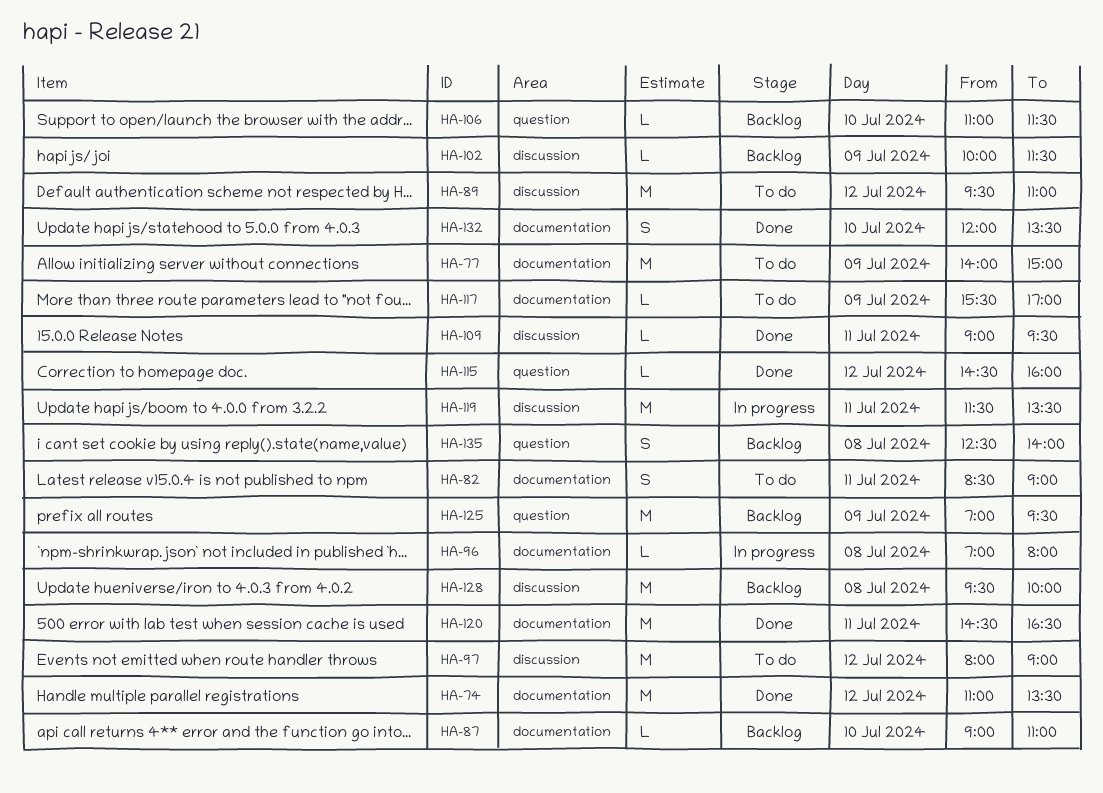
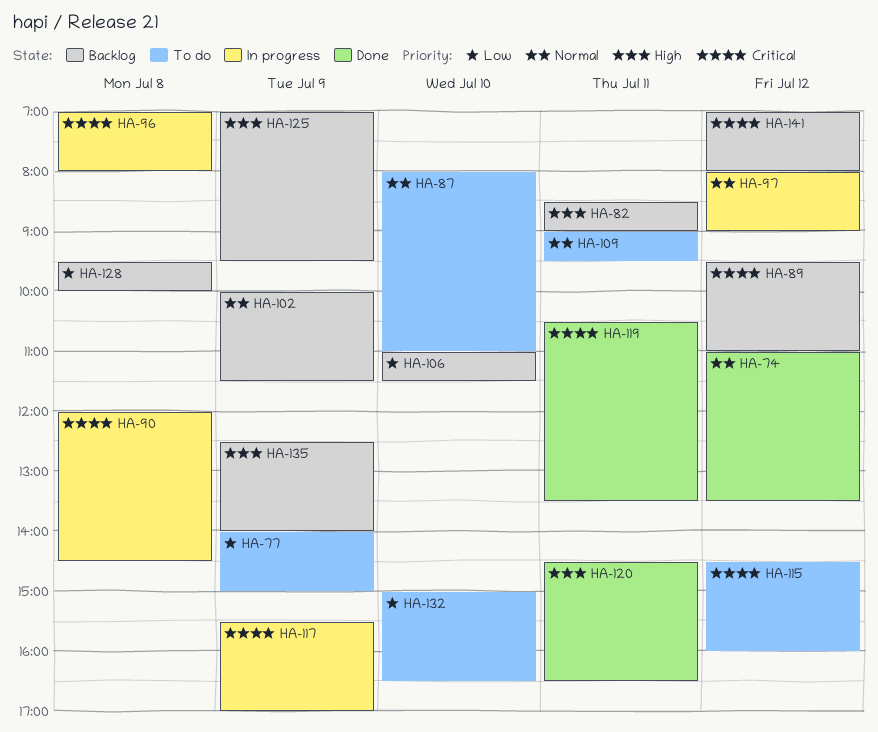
HA-82, status: To do -> Backlog
HA-87, status: Backlog -> To do
HA-87, begins: 09:00 -> 08:00
HA-89, status: To do -> Backlog
HA-90: none -> present
HA-97, status: To do -> In progress
HA-109, status: Done -> To do
HA-115, status: Done -> To do
HA-117, status: To do -> In progress
HA-119, status: In progress -> Done
HA-119, begins: 11:30 -> 10:30
HA-132, status: Done -> To do
HA-132, begins: 12:00 -> 15:00
HA-132, ends: 13:30 -> 16:30
HA-135, day: Jul 8 -> Jul 9
HA-141: none -> present

